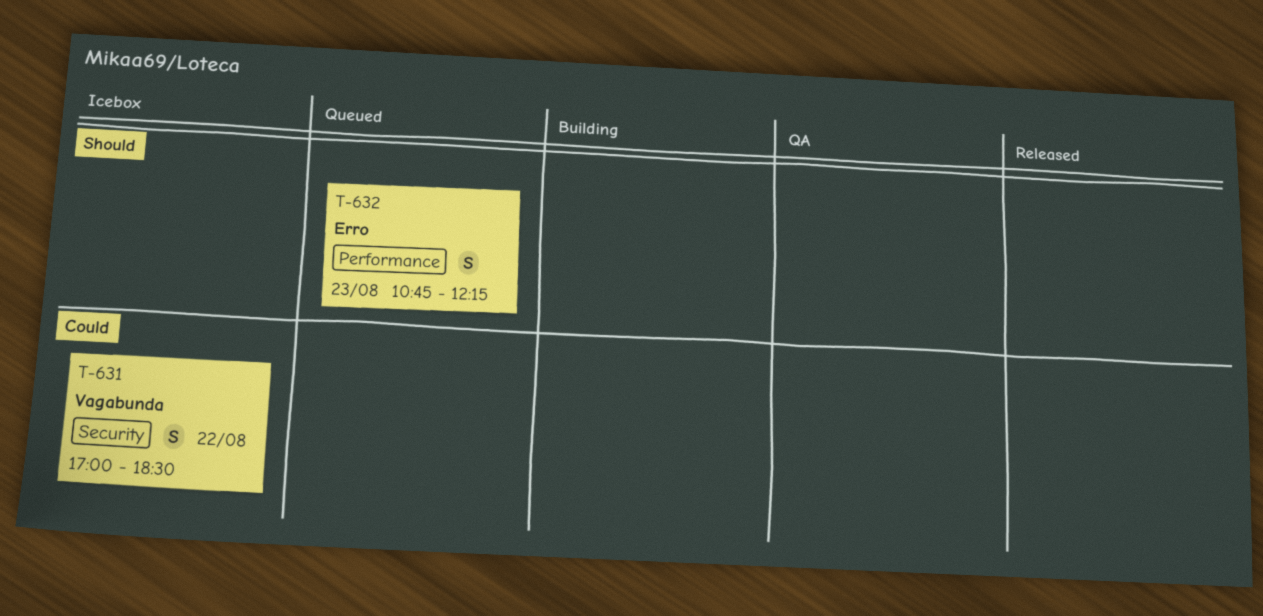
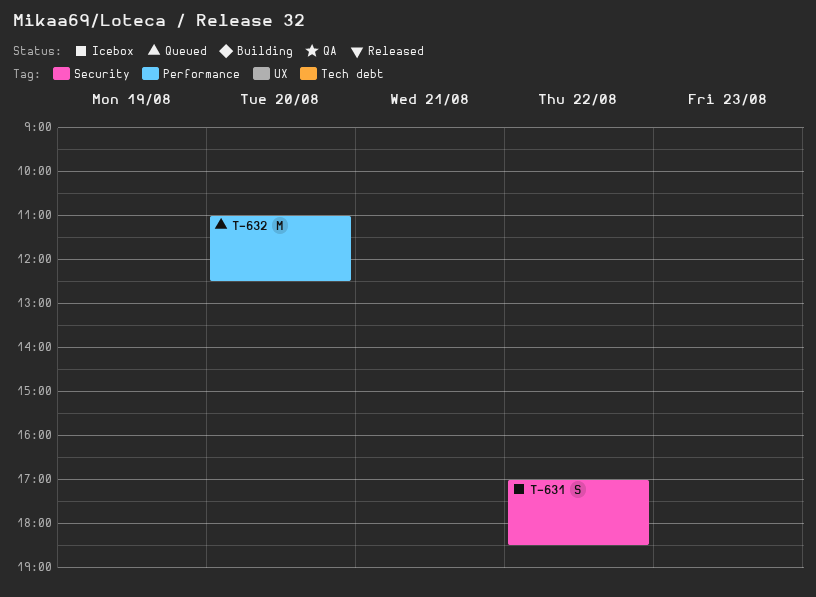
T-632, estimate: S -> M
T-632, day: Aug 23 -> Aug 20
T-632, begins: 10:45 -> 11:00
T-632, ends: 12:15 -> 12:30

